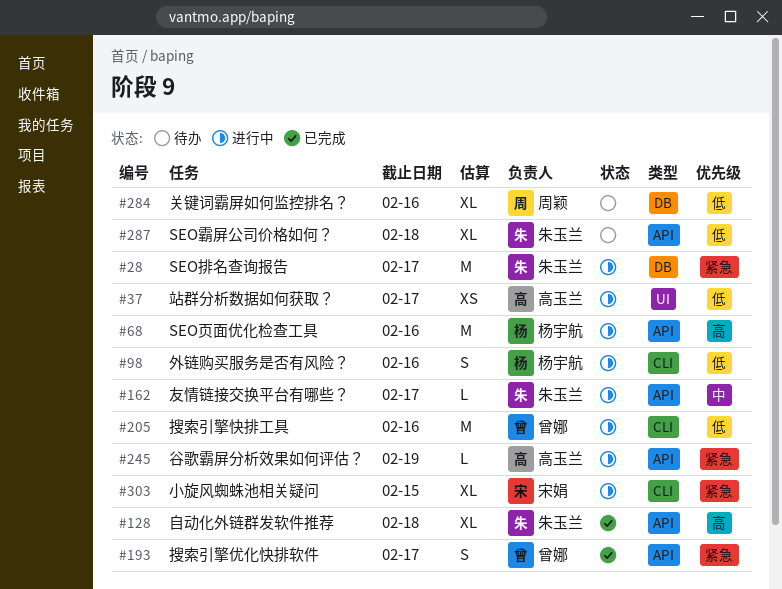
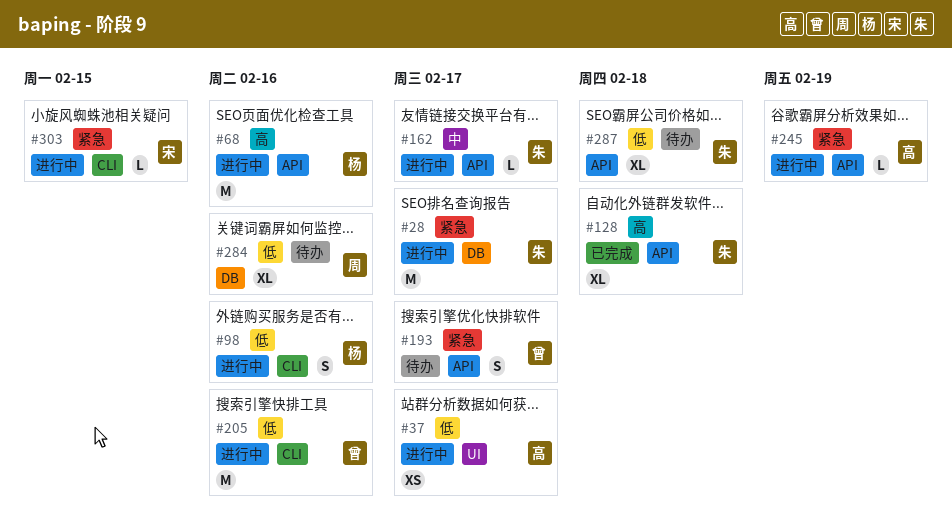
#193, status: 已完成 -> 待办
#303, estimate: XL -> L

